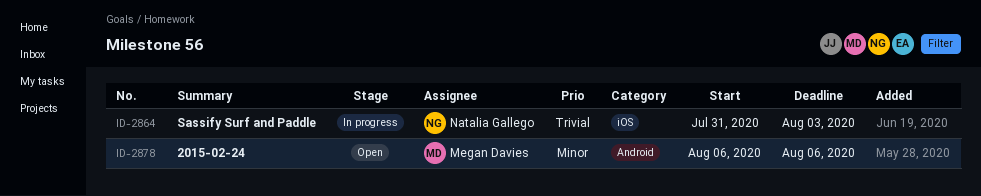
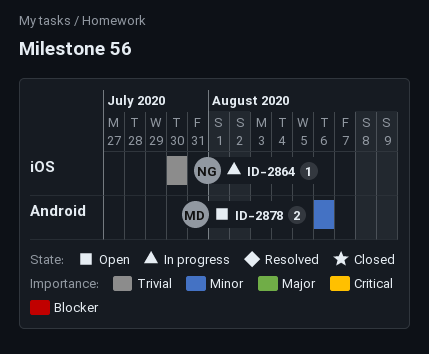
ID-2864, start: Jul 31 -> Jul 30
ID-2864, due: Aug 3 -> Jul 30

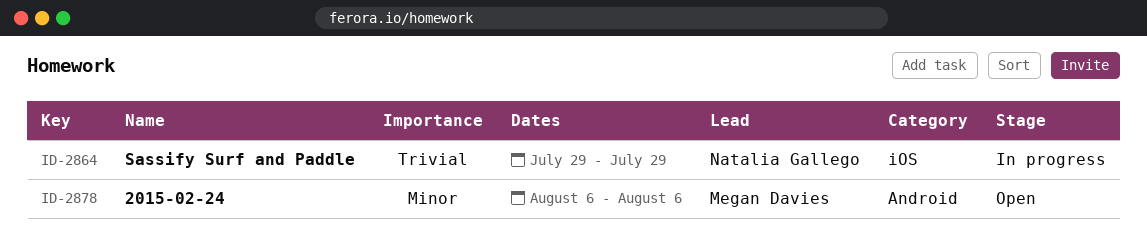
ID-2864, start: Jul 30 -> Jul 29
ID-2864, due: Jul 30 -> Jul 29

